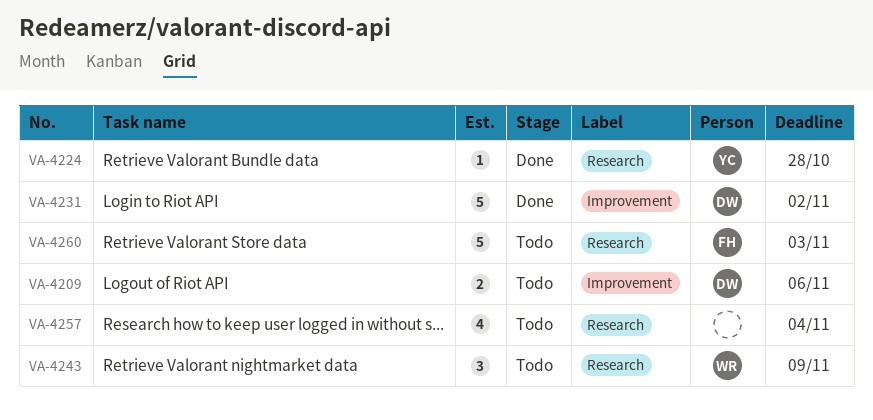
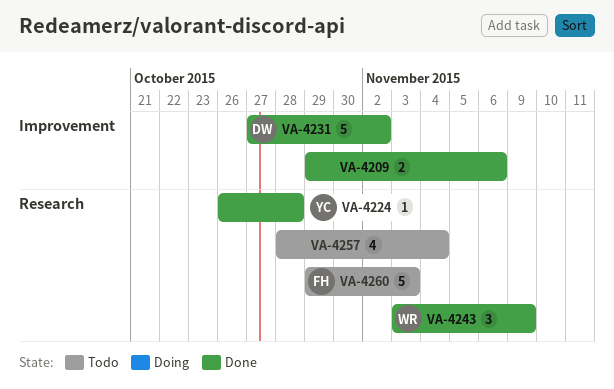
VA-4209, status: Todo -> Done
VA-4209, owner: DW -> none
VA-4243, status: Todo -> Done

